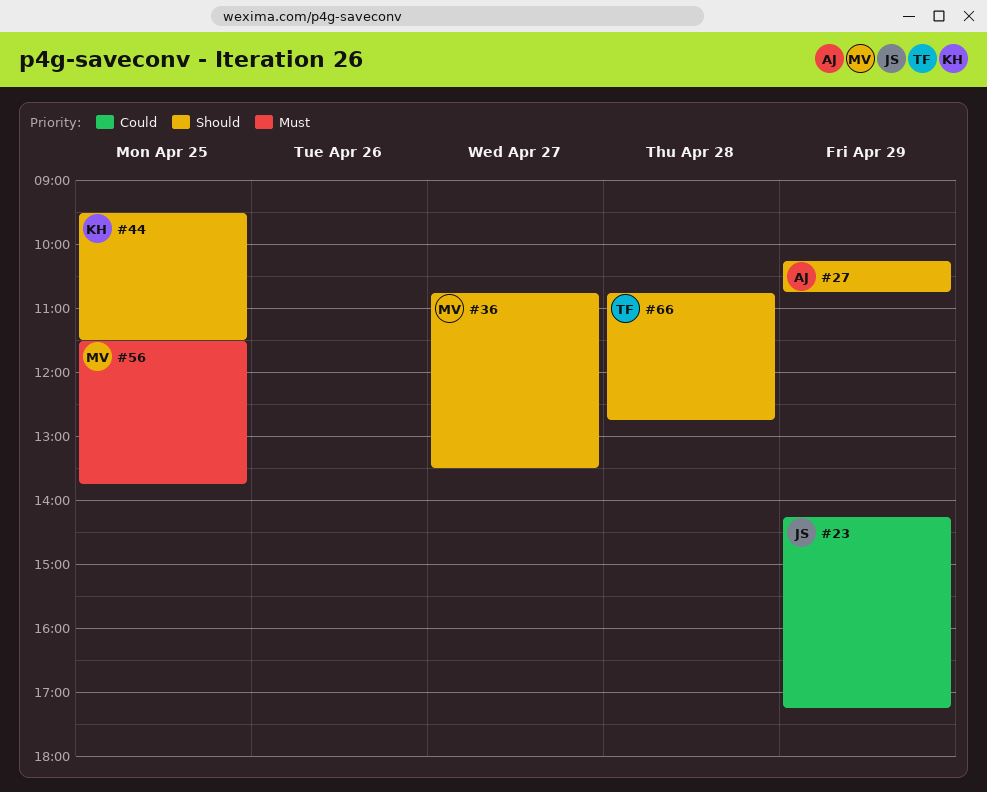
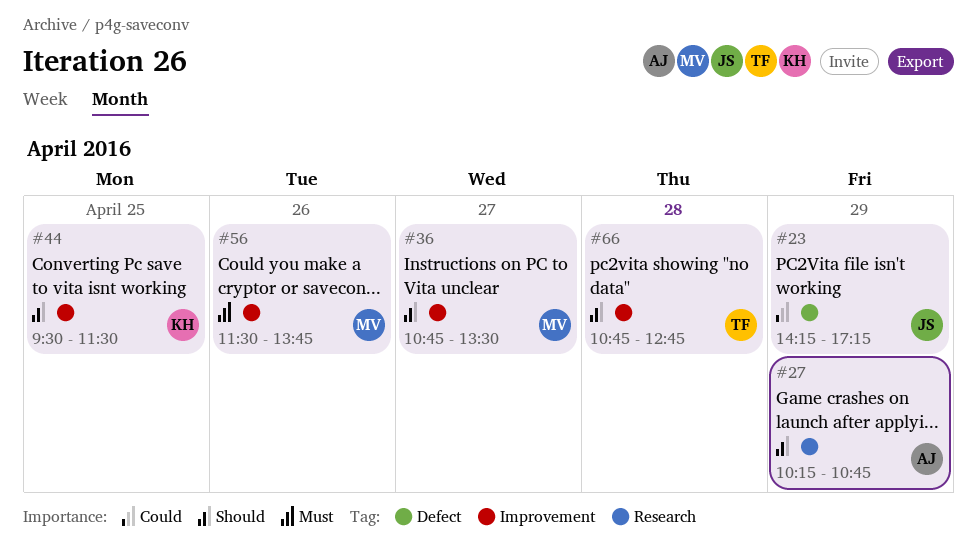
#56, day: Apr 25 -> Apr 26

